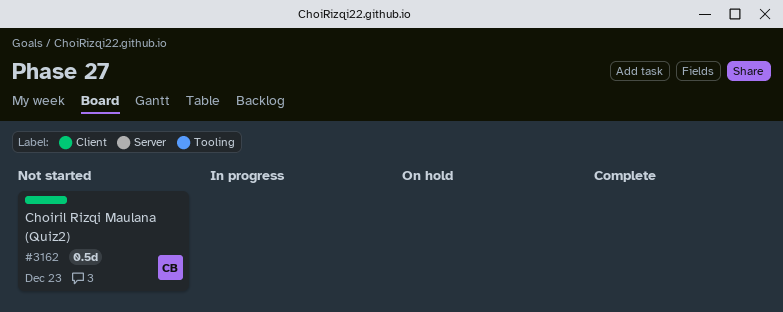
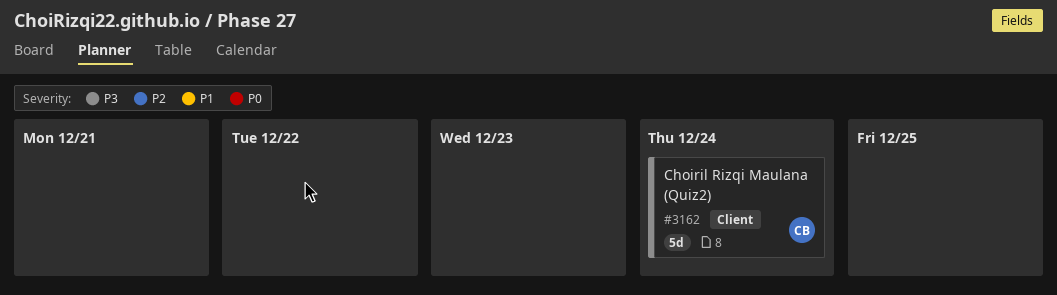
#3162, estimate: 0.5d -> 5d
#3162, due: Dec 23 -> Dec 24

